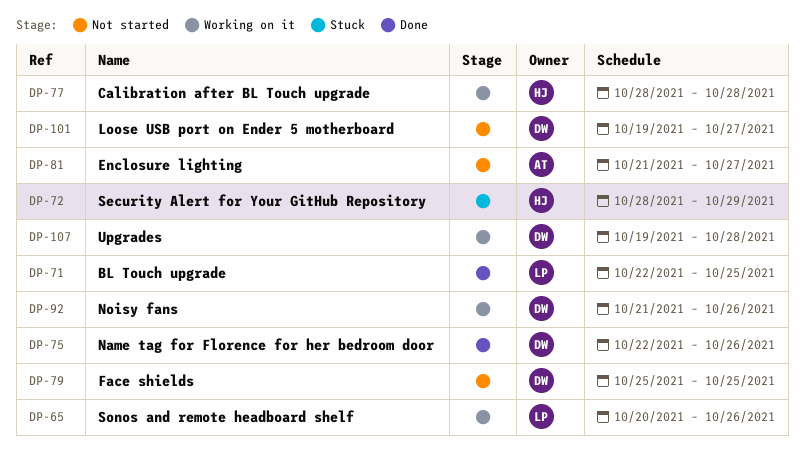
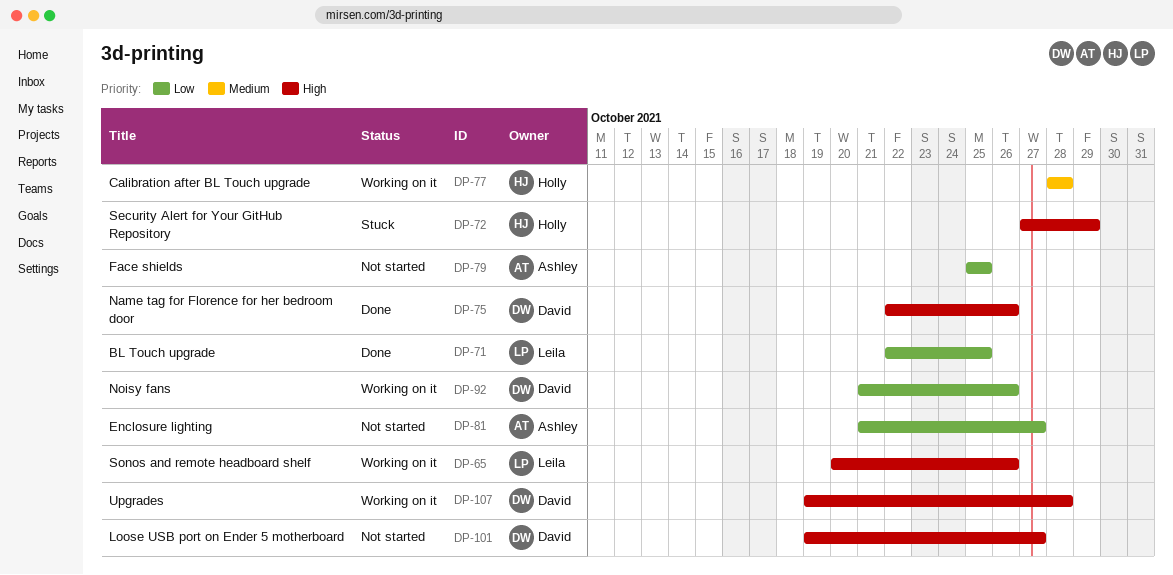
DP-72, start: Oct 28 -> Oct 27
DP-79, owner: David -> Ashley

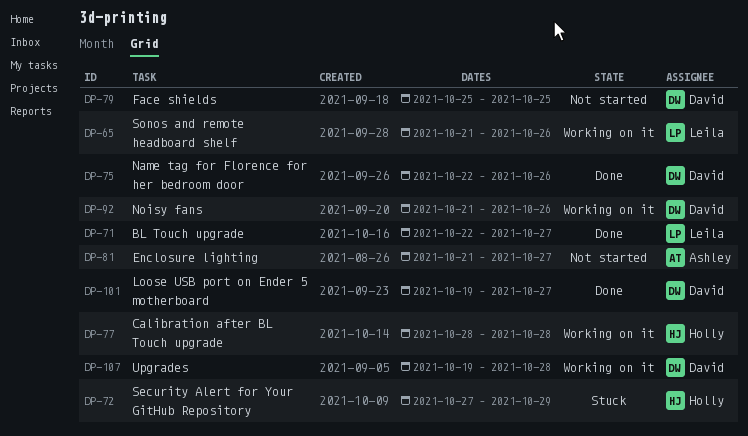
DP-65, start: Oct 20 -> Oct 21
DP-71, due: Oct 25 -> Oct 27
DP-79, owner: Ashley -> David
DP-101, status: Not started -> Done

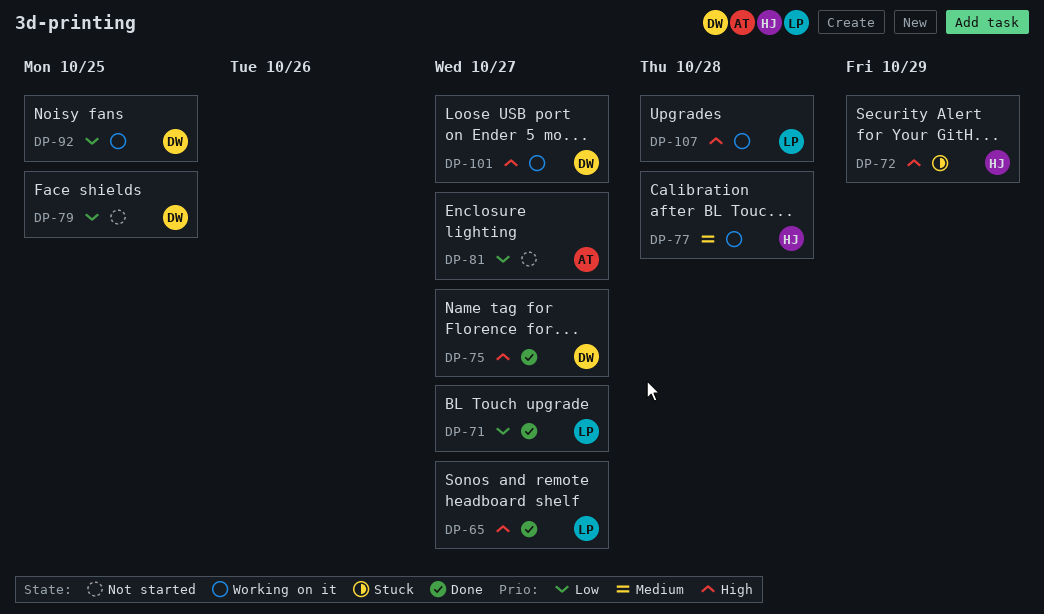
DP-65, status: Working on it -> Done
DP-65, due: Oct 26 -> Oct 27
DP-75, due: Oct 26 -> Oct 27
DP-92, due: Oct 26 -> Oct 25
DP-101, status: Done -> Working on it
DP-107, owner: David -> Leila

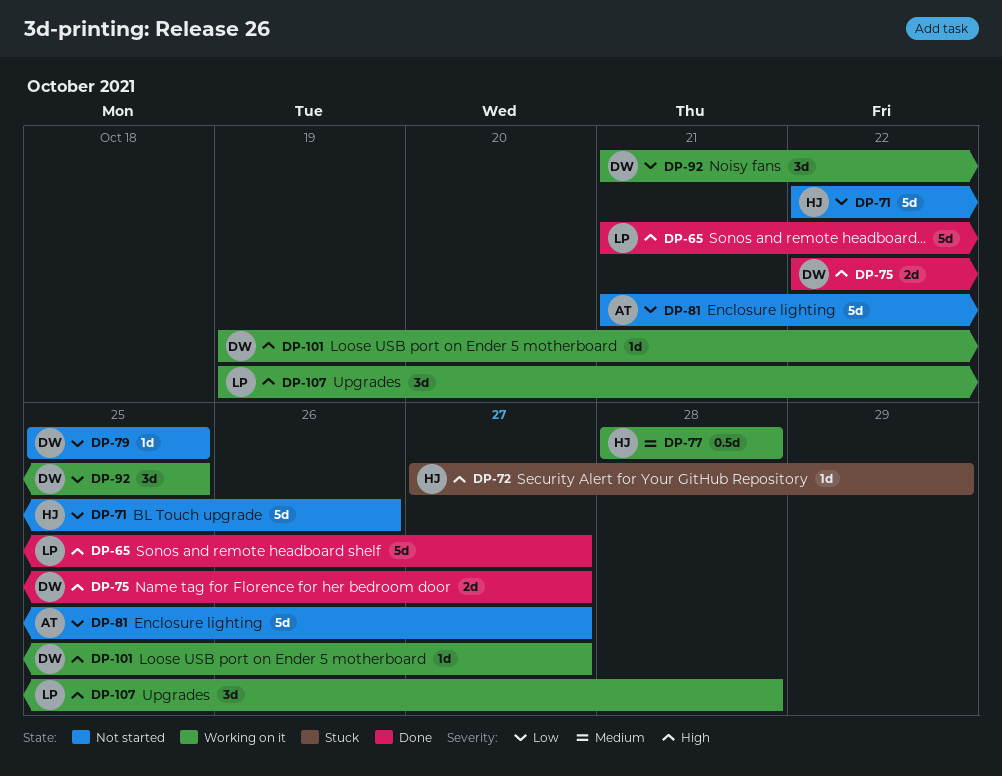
DP-71, status: Done -> Not started
DP-71, owner: LP -> HJ
DP-71, due: Oct 27 -> Oct 26

